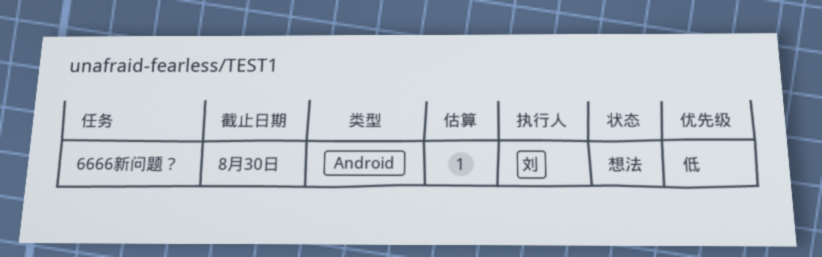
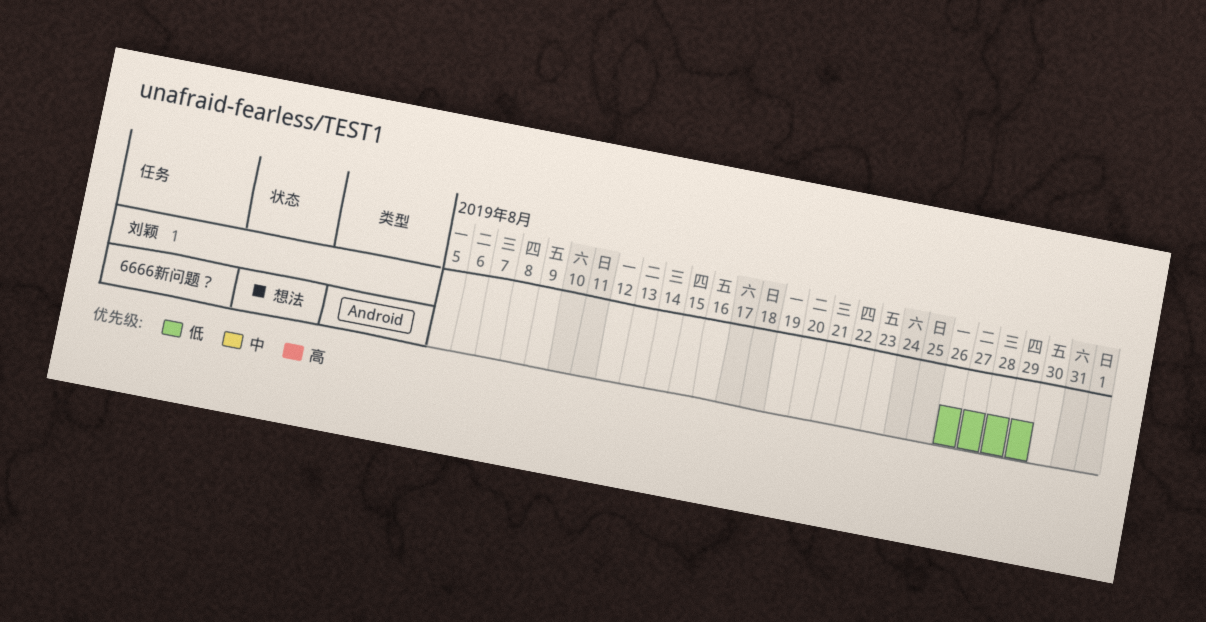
6666新问题？, due: Aug 30 -> Aug 29

